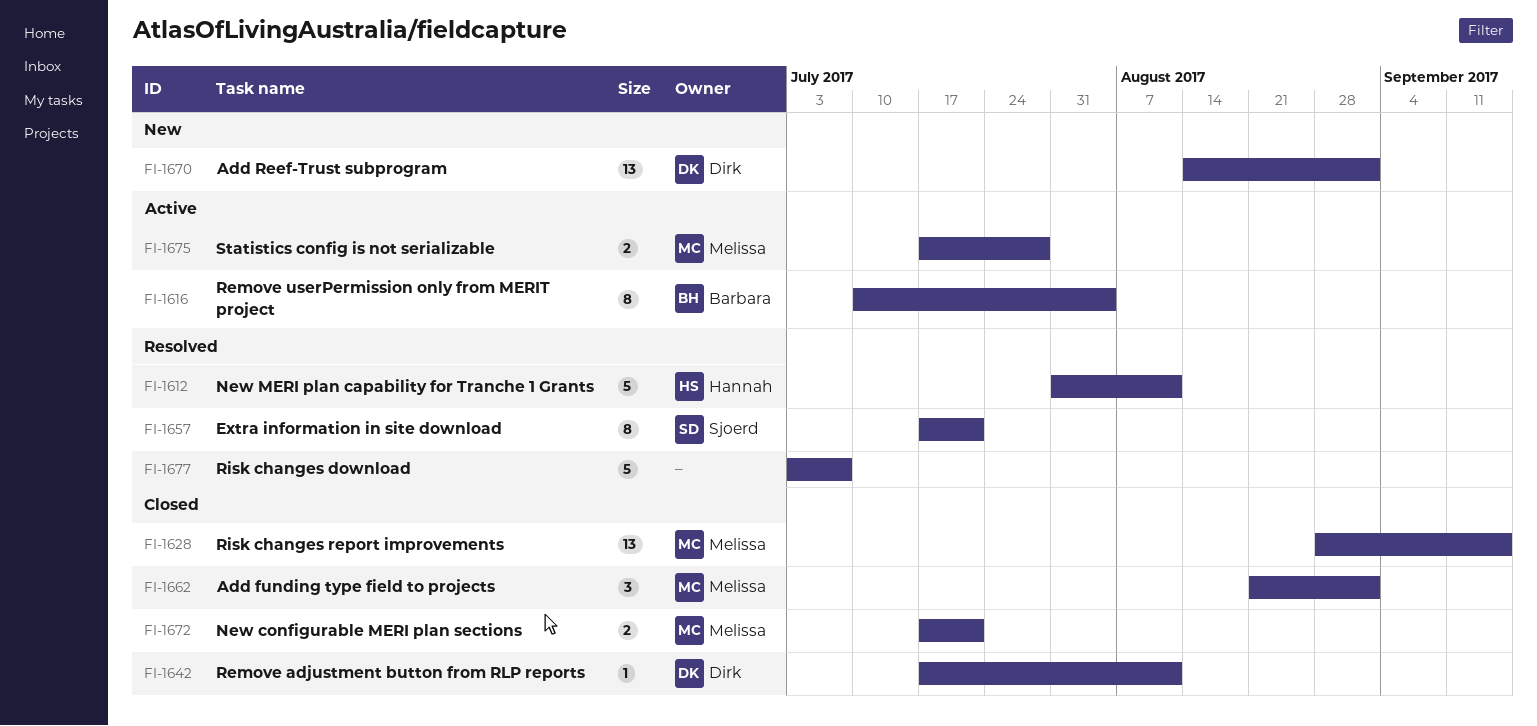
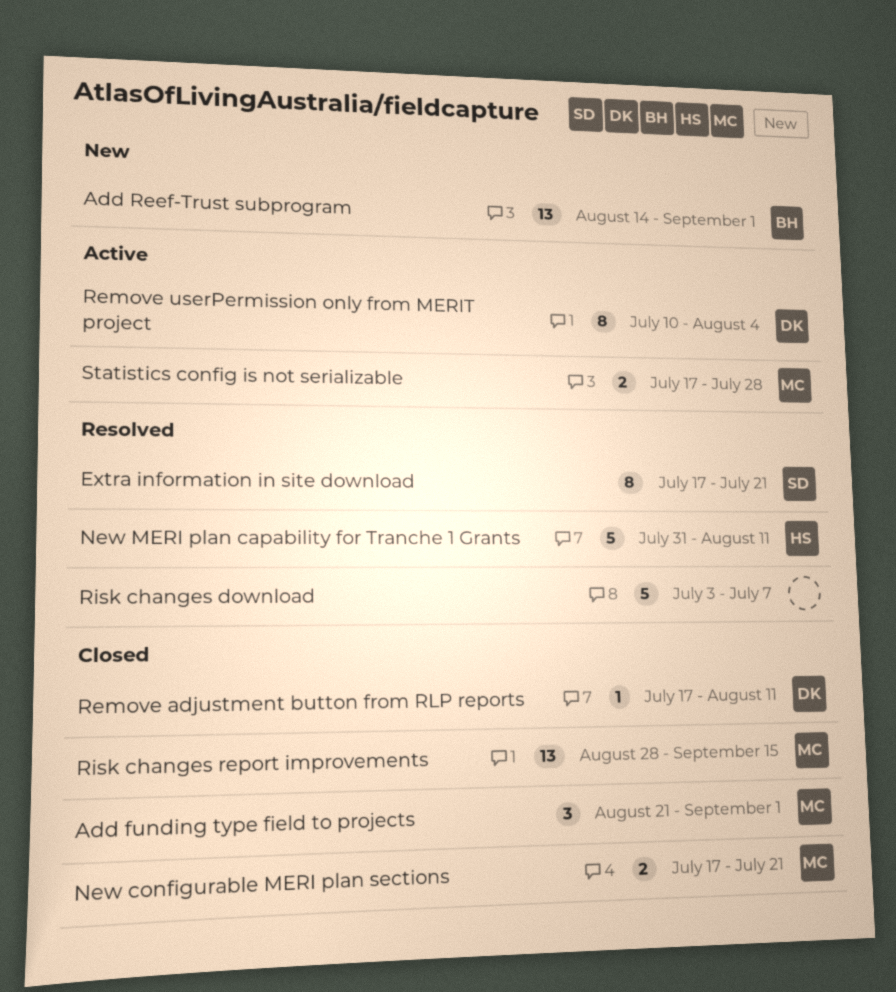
Add Reef-Trust subprogram, owner: Dirk -> Barbara
Remove userPermission only from MERIT project, owner: Barbara -> Dirk

